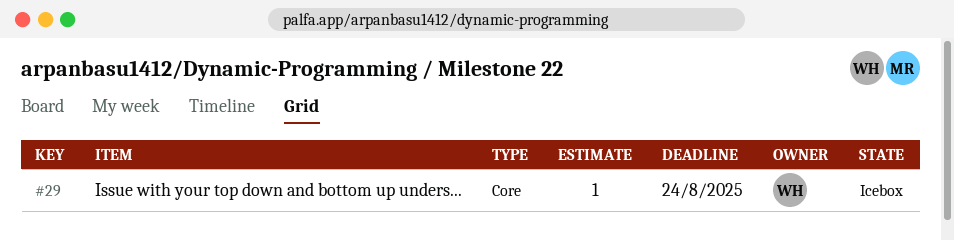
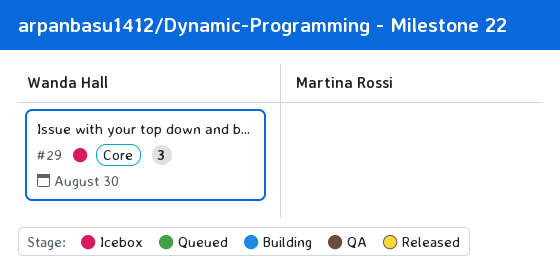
#29, estimate: 1 -> 3
#29, due: Aug 24 -> Aug 30

